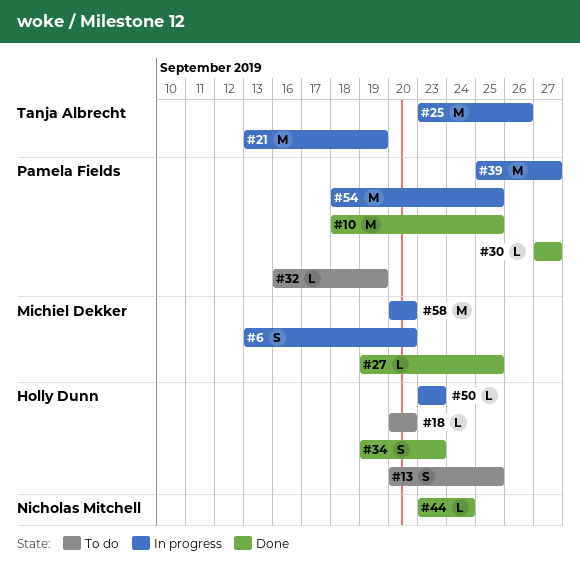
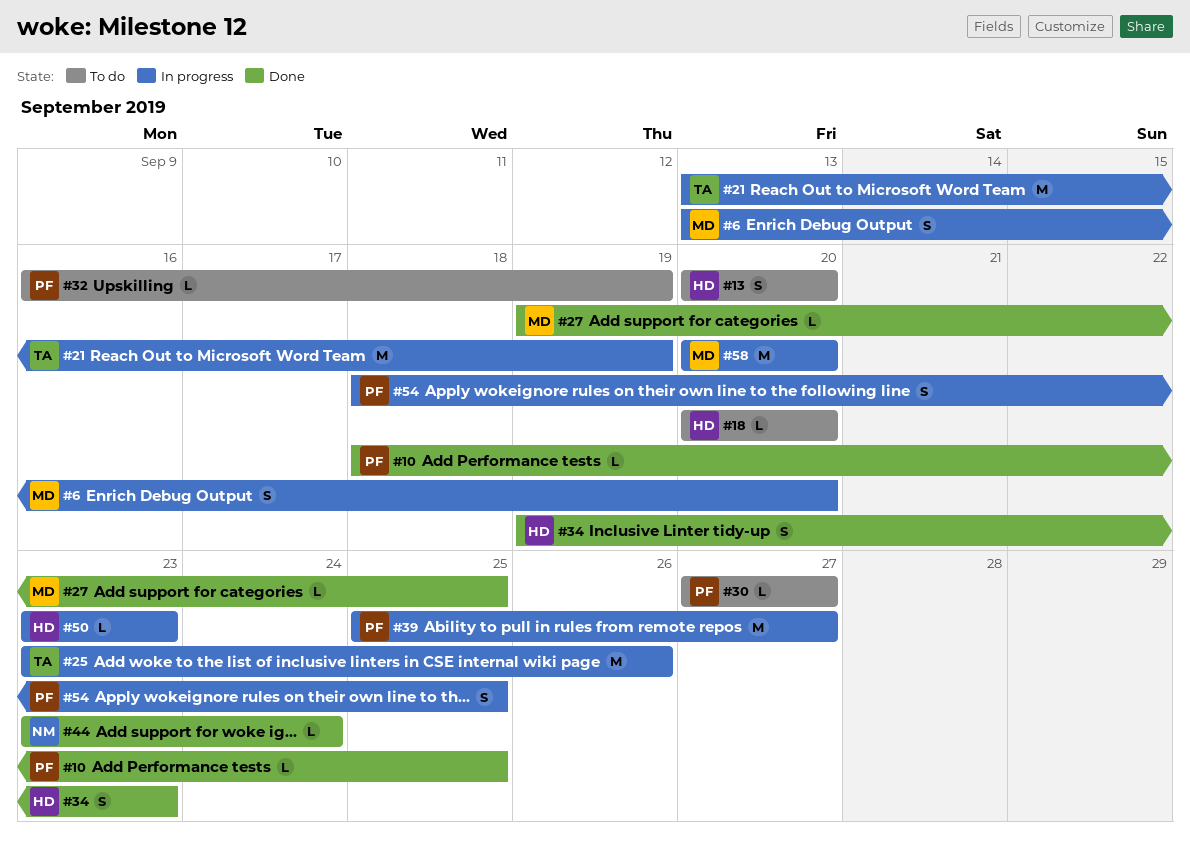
#10, estimate: M -> L
#13, due: Sep 25 -> Sep 20
#30, status: Done -> To do
#54, estimate: M -> S

